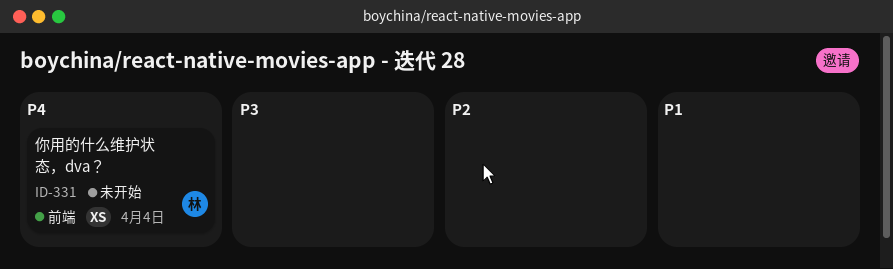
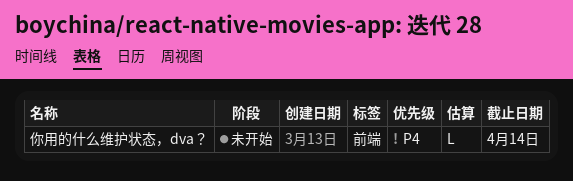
你用的什么维护状态，dva？, estimate: XS -> L
你用的什么维护状态，dva？, due: Apr 4 -> Apr 14

